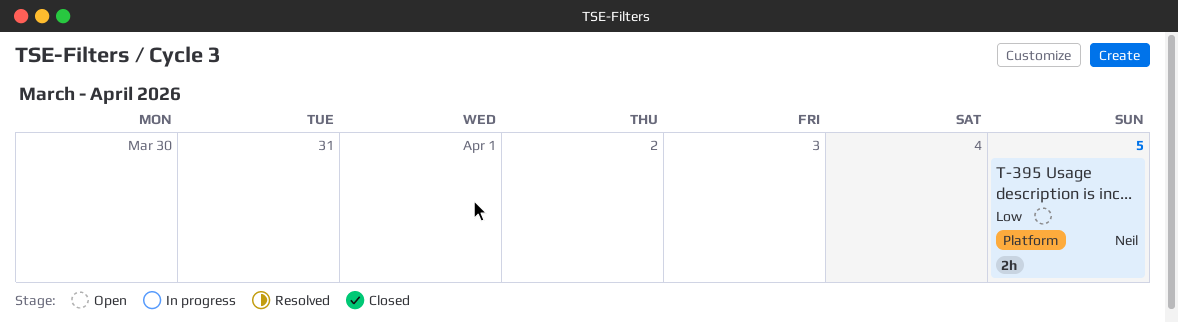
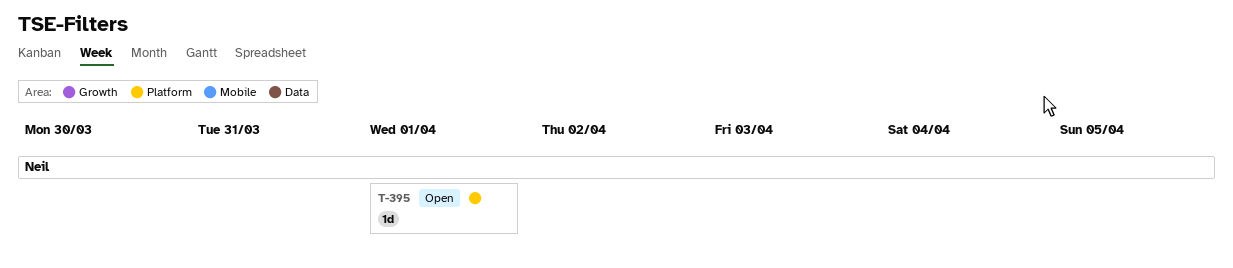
T-395, estimate: 2h -> 1d
T-395, due: Apr 5 -> Apr 1

